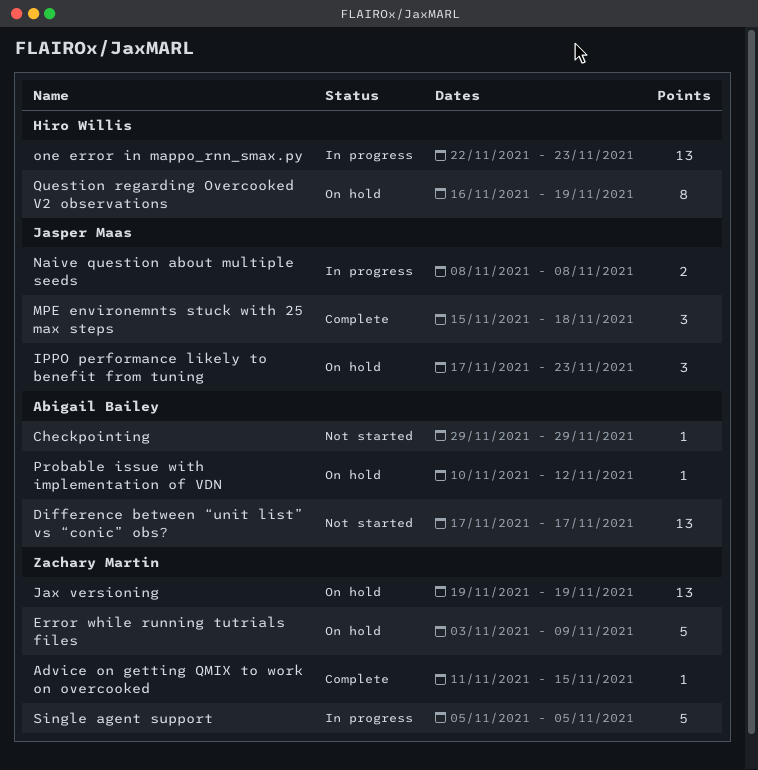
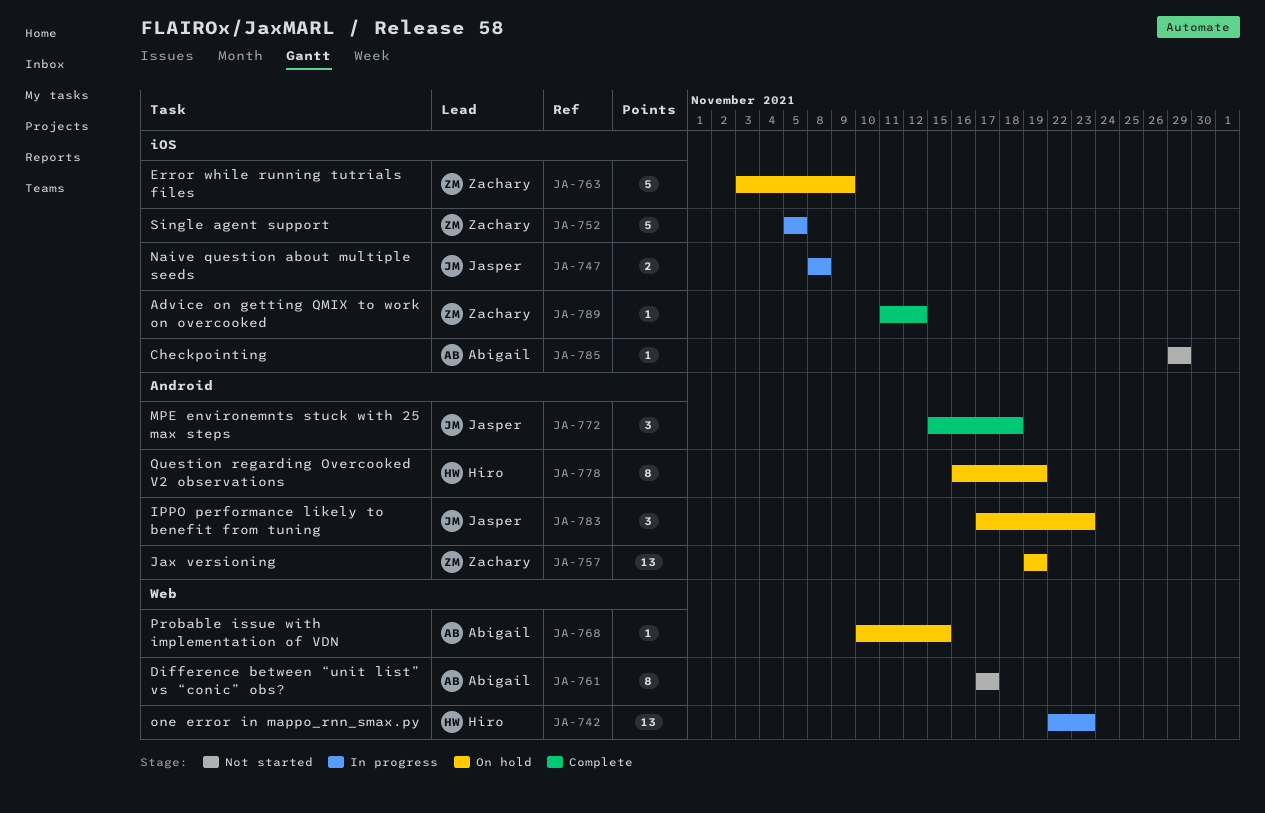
Advice on getting QMIX to work on overcooked, due: Nov 15 -> Nov 12
Difference between “unit list” vs “conic” obs?, estimate: 13 -> 8
Probable issue with implementation of VDN, due: Nov 12 -> Nov 15

